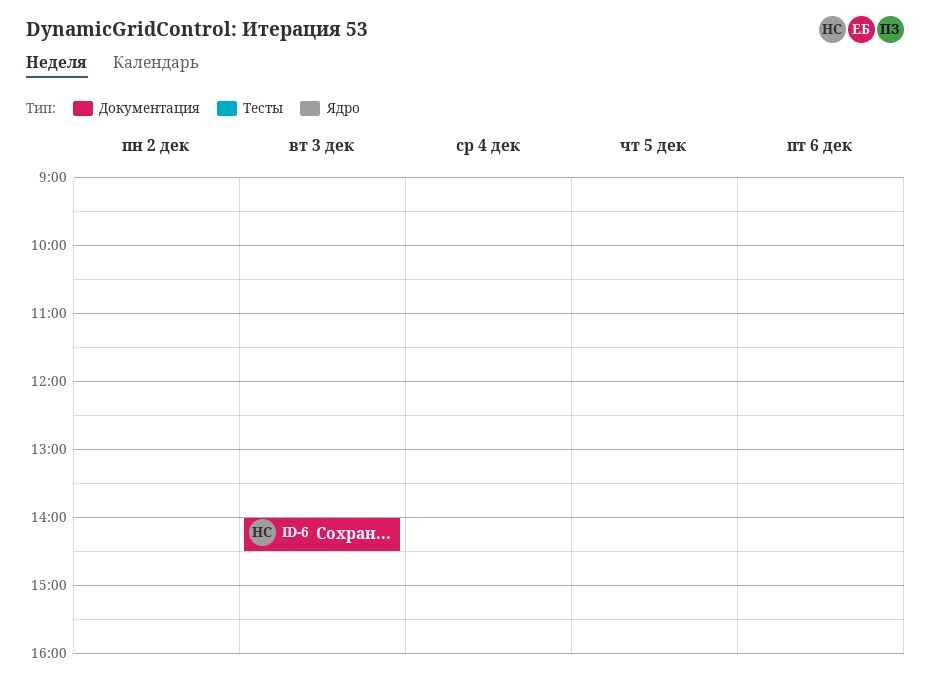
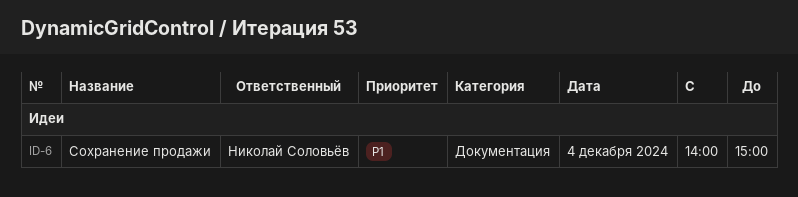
ID-6, day: Dec 3 -> Dec 4
ID-6, ends: 14:30 -> 15:00

